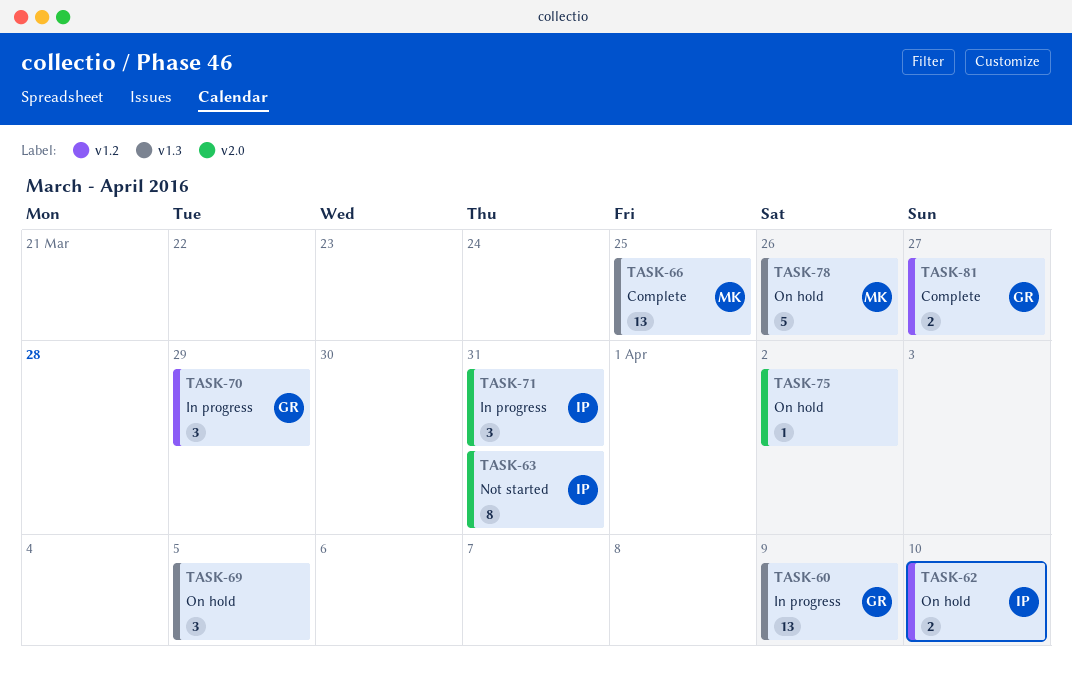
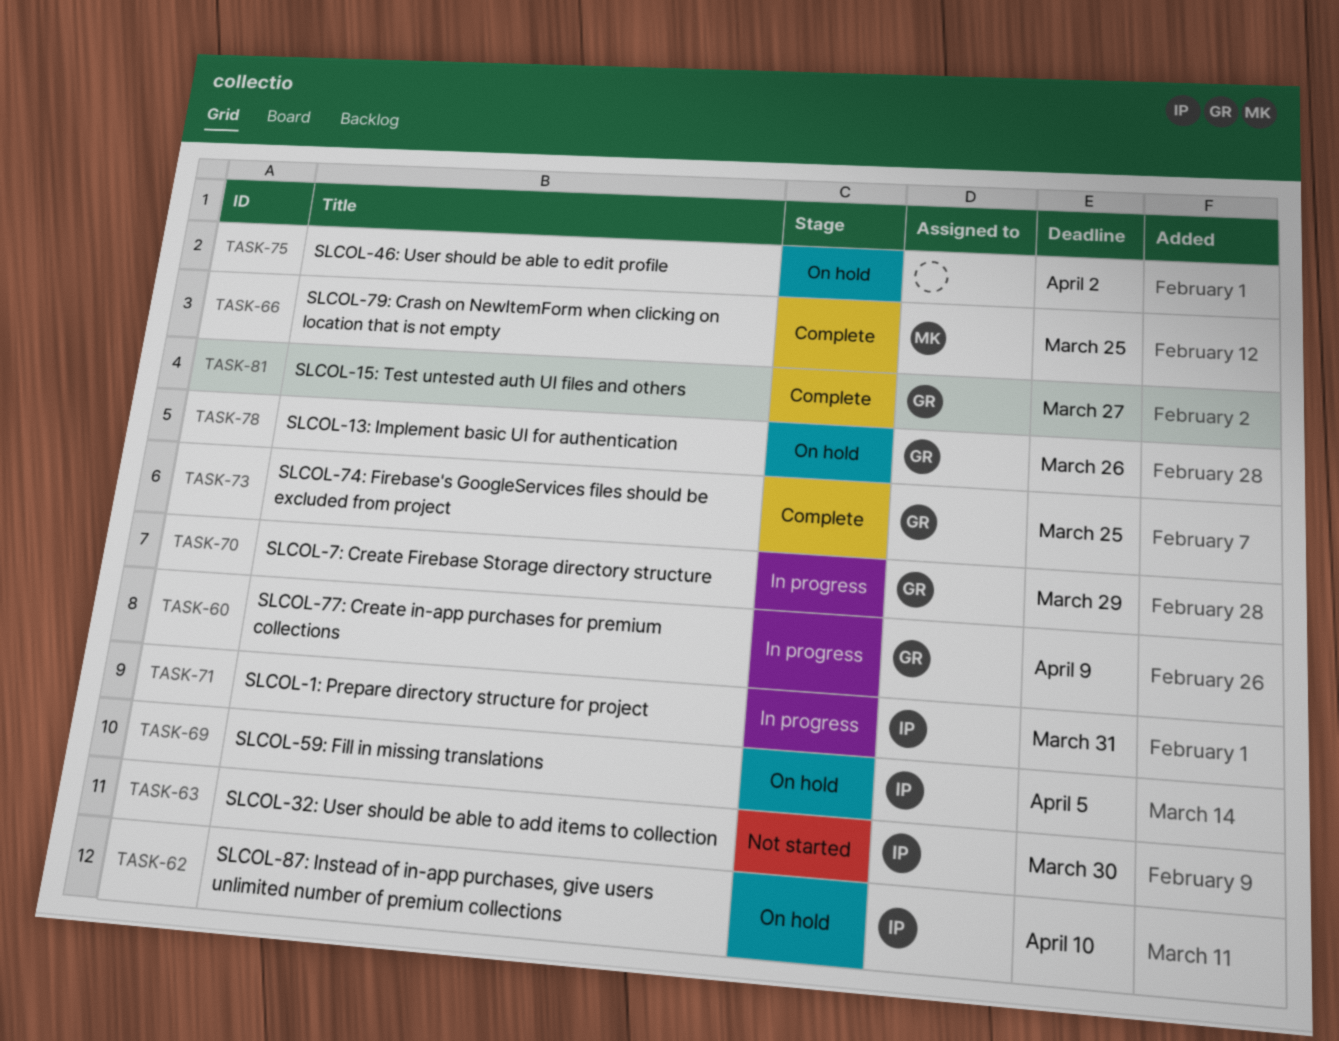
TASK-63, due: Mar 31 -> Mar 30
TASK-69, owner: none -> IP
TASK-73: none -> present
TASK-78, owner: MK -> GR

